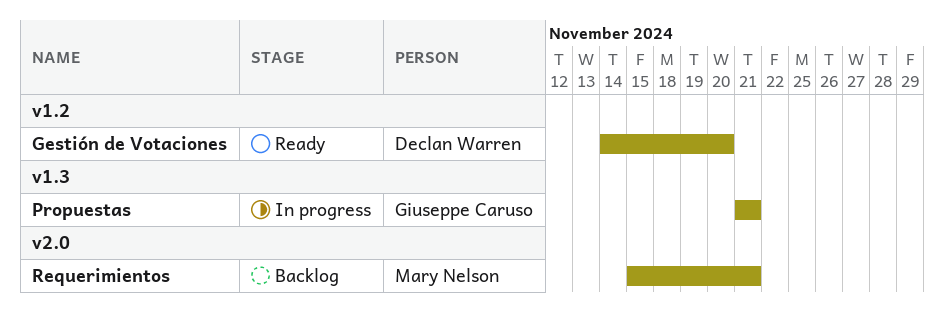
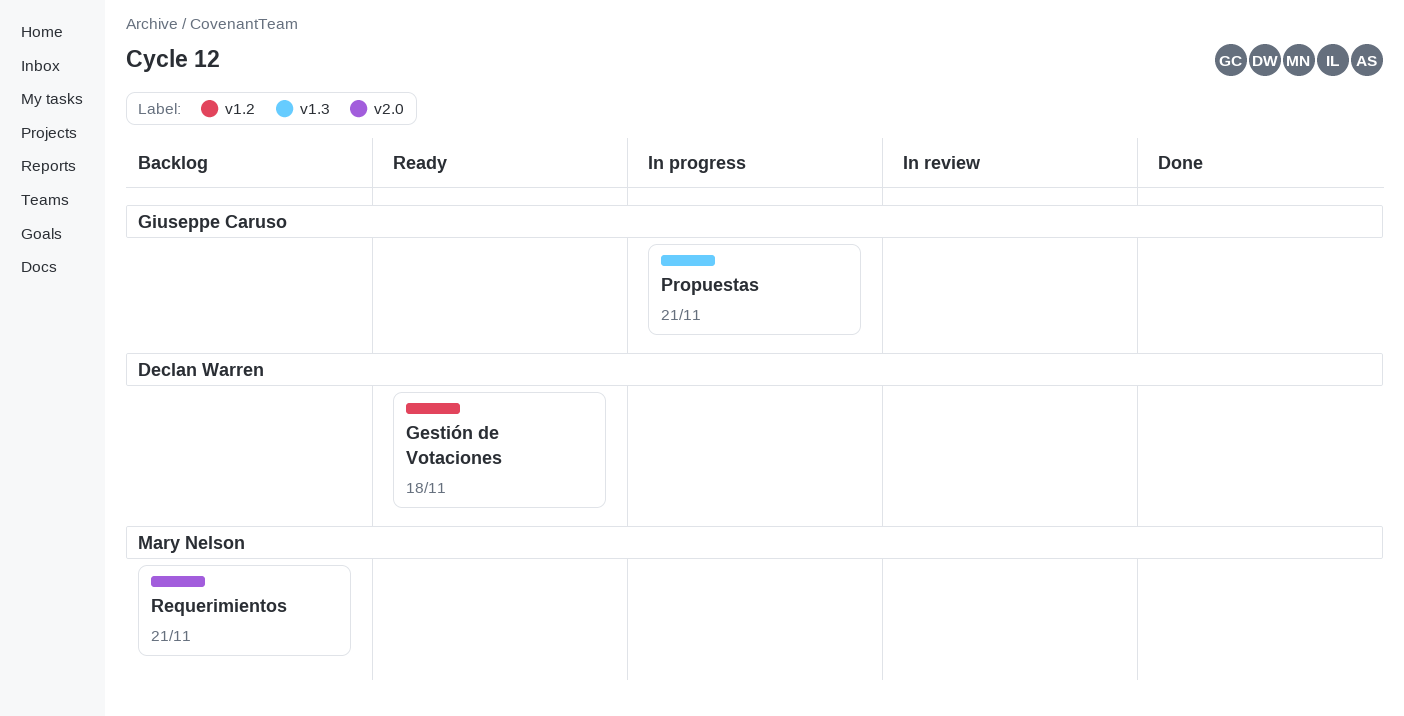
Gestión de Votaciones, due: Nov 20 -> Nov 18

